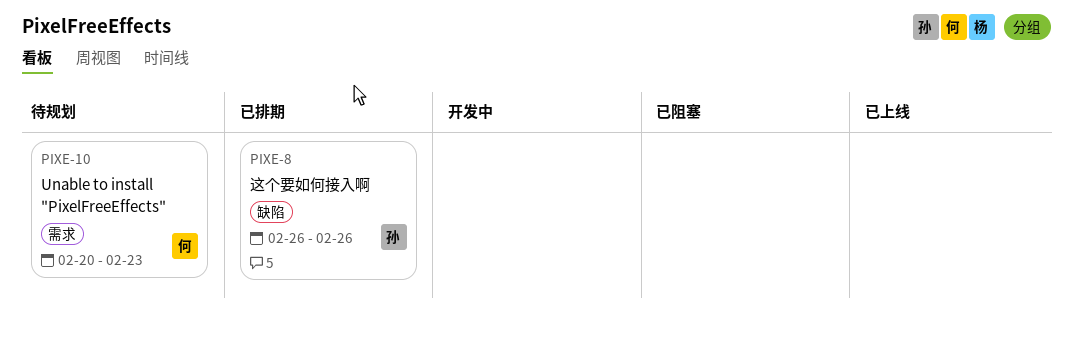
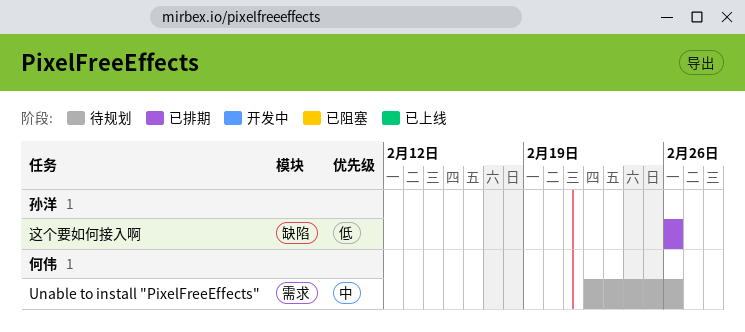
Unable to install "PixelFreeEffects", start: Feb 20 -> Feb 22
Unable to install "PixelFreeEffects", due: Feb 23 -> Feb 26

